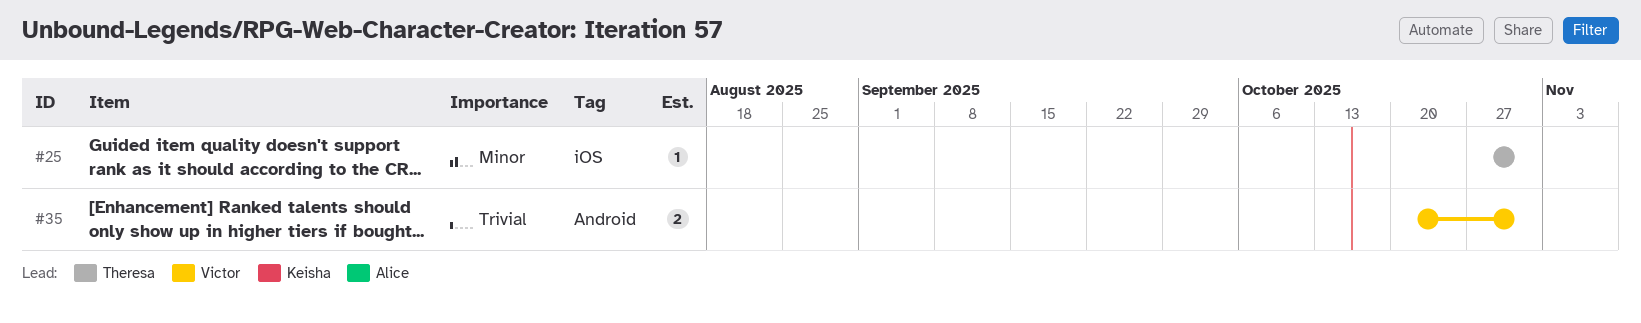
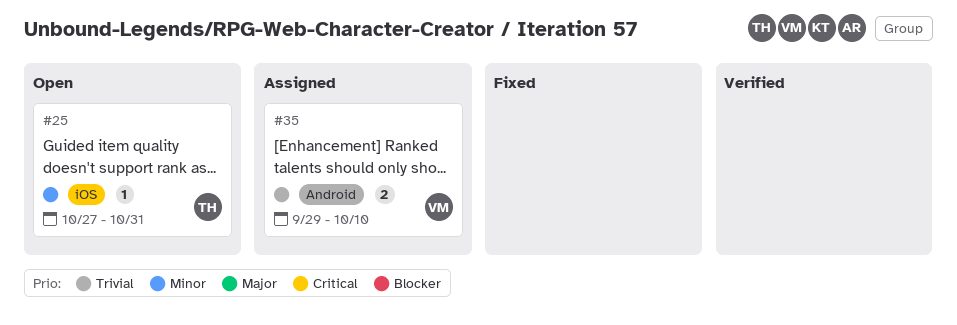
#35, start: Oct 20 -> Sep 29
#35, due: Oct 31 -> Oct 10

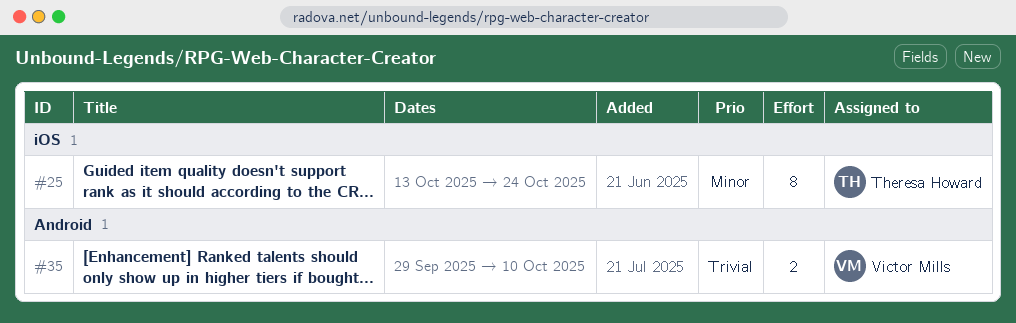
#25, estimate: 1 -> 8
#25, start: Oct 27 -> Oct 13
#25, due: Oct 31 -> Oct 24

